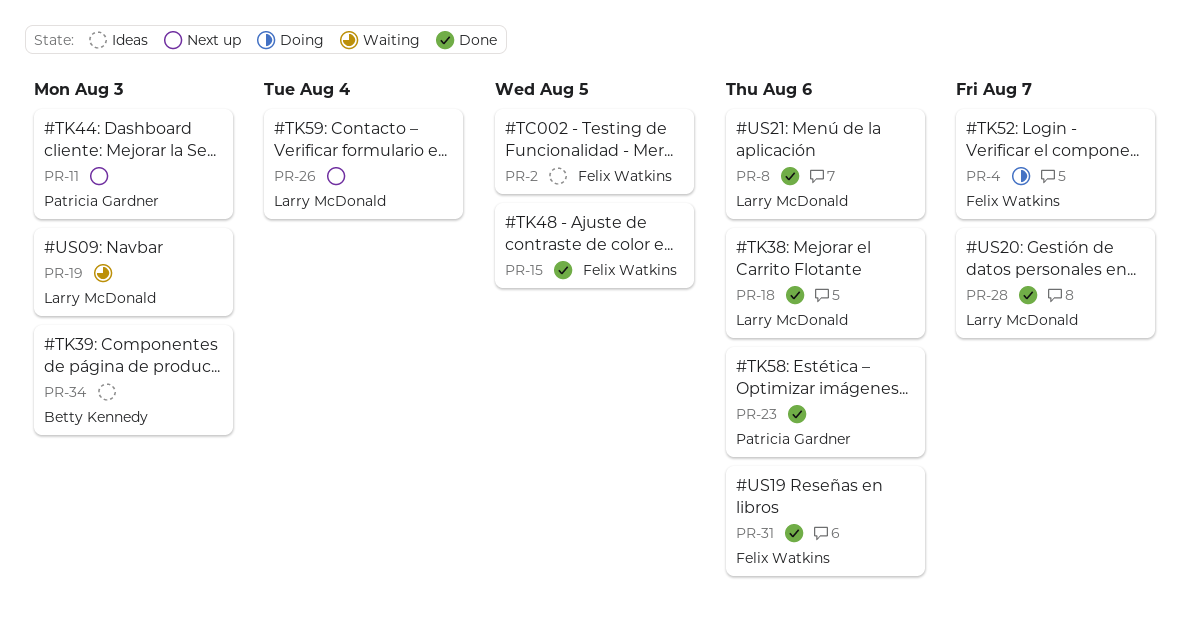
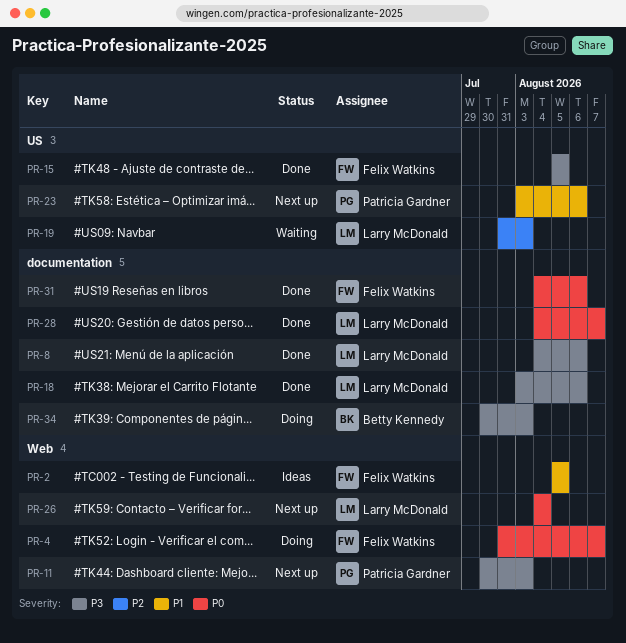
PR-23, status: Done -> Next up
PR-34, status: Ideas -> Doing

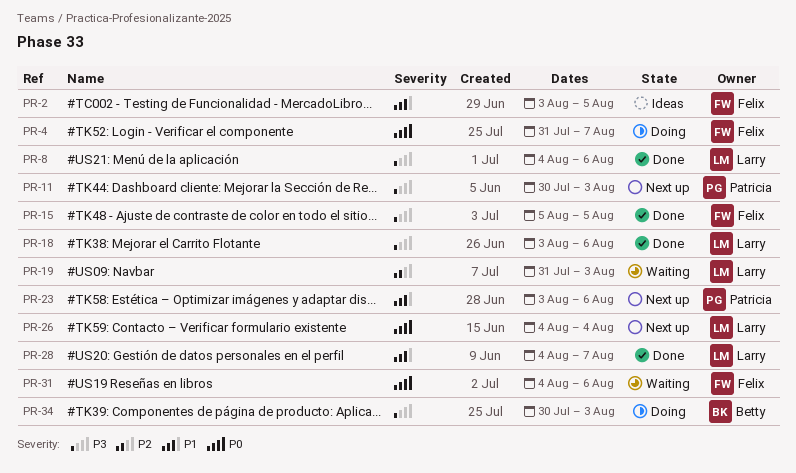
PR-2, start: Aug 5 -> Aug 3
PR-28, priority: P0 -> P1
PR-31, status: Done -> Waiting

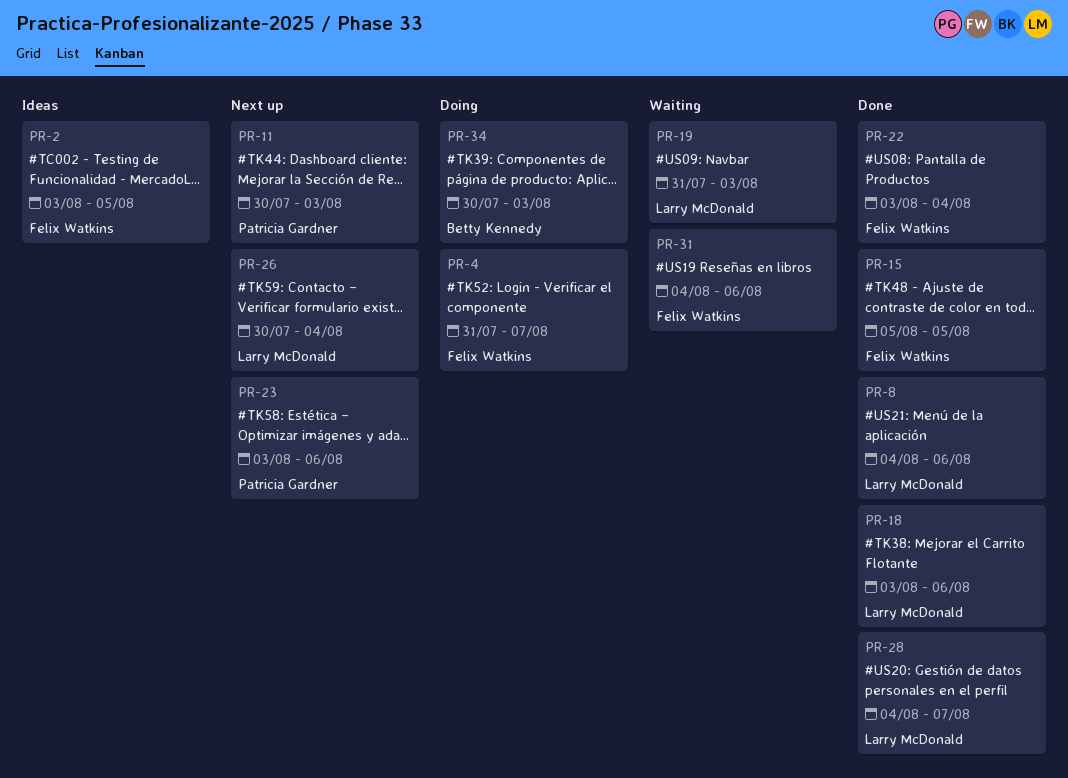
PR-22: none -> present
PR-26, start: Aug 4 -> Jul 30

